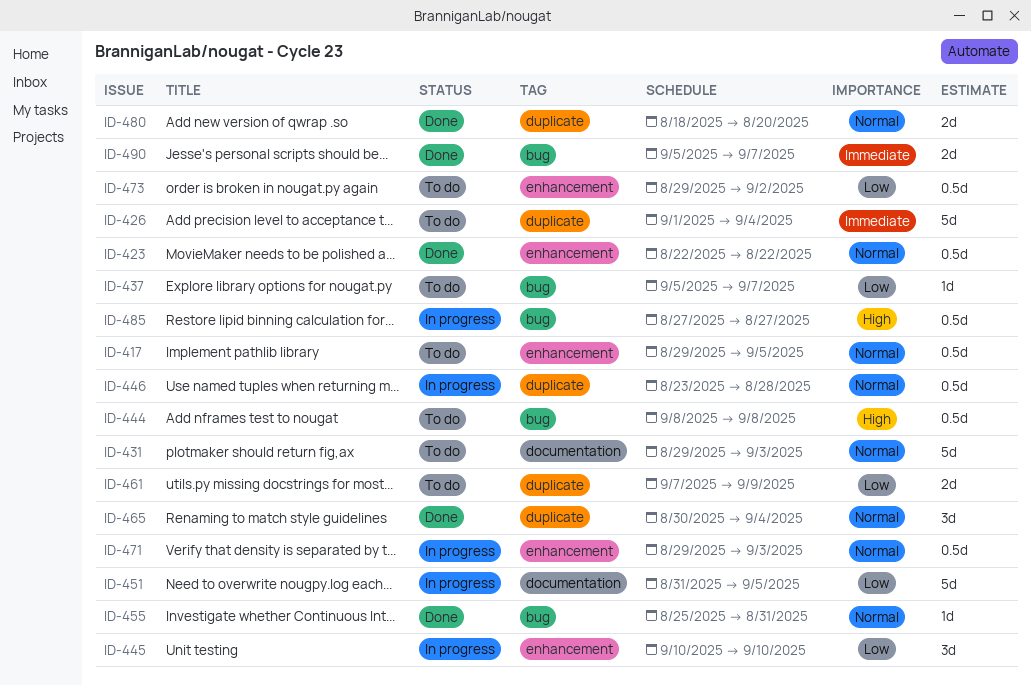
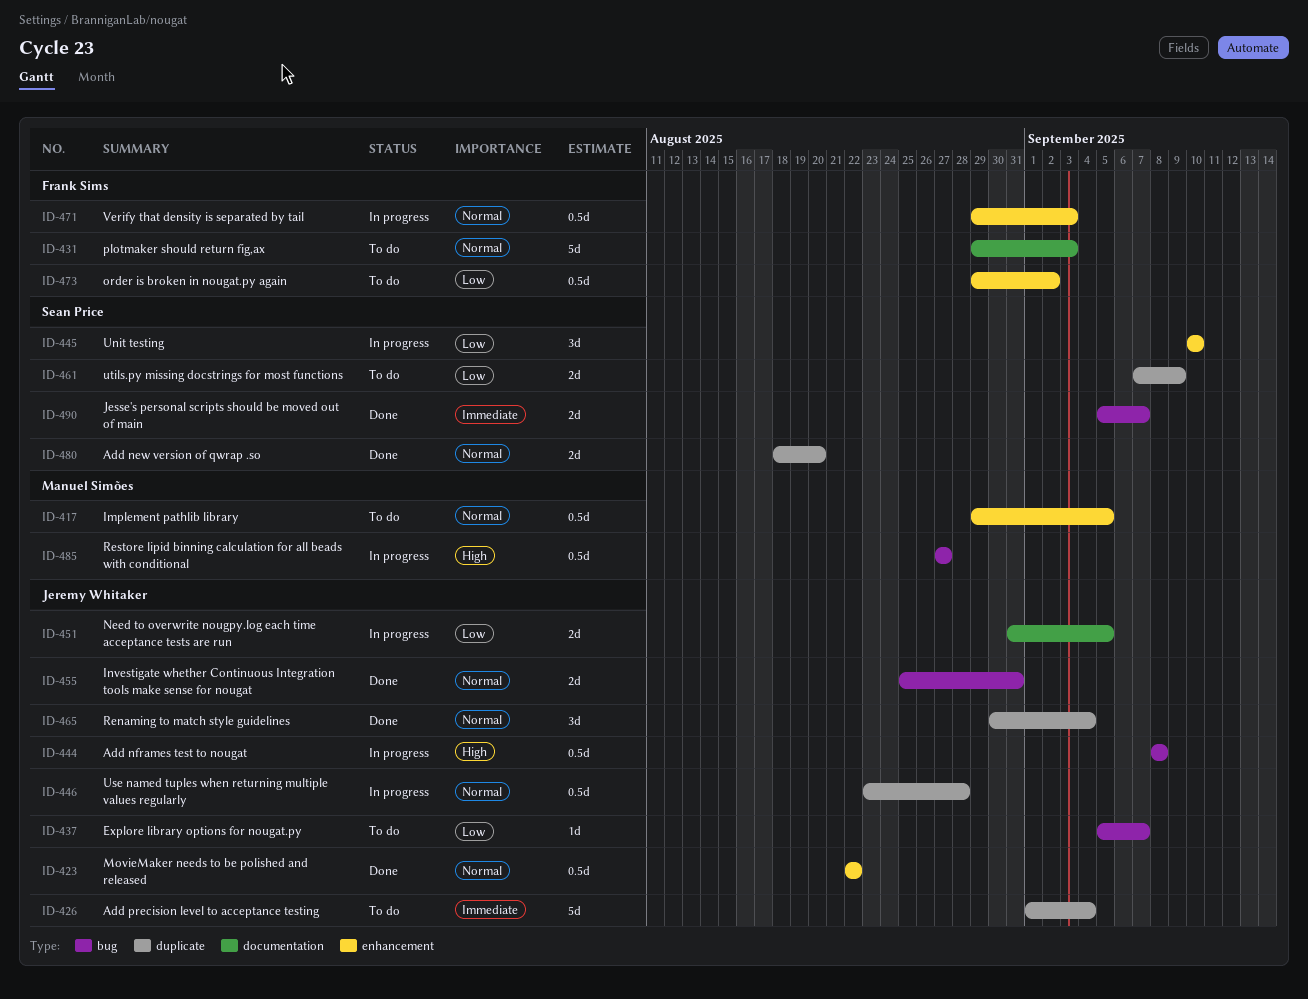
ID-444, status: To do -> In progress
ID-451, estimate: 5d -> 2d
ID-455, estimate: 1d -> 2d

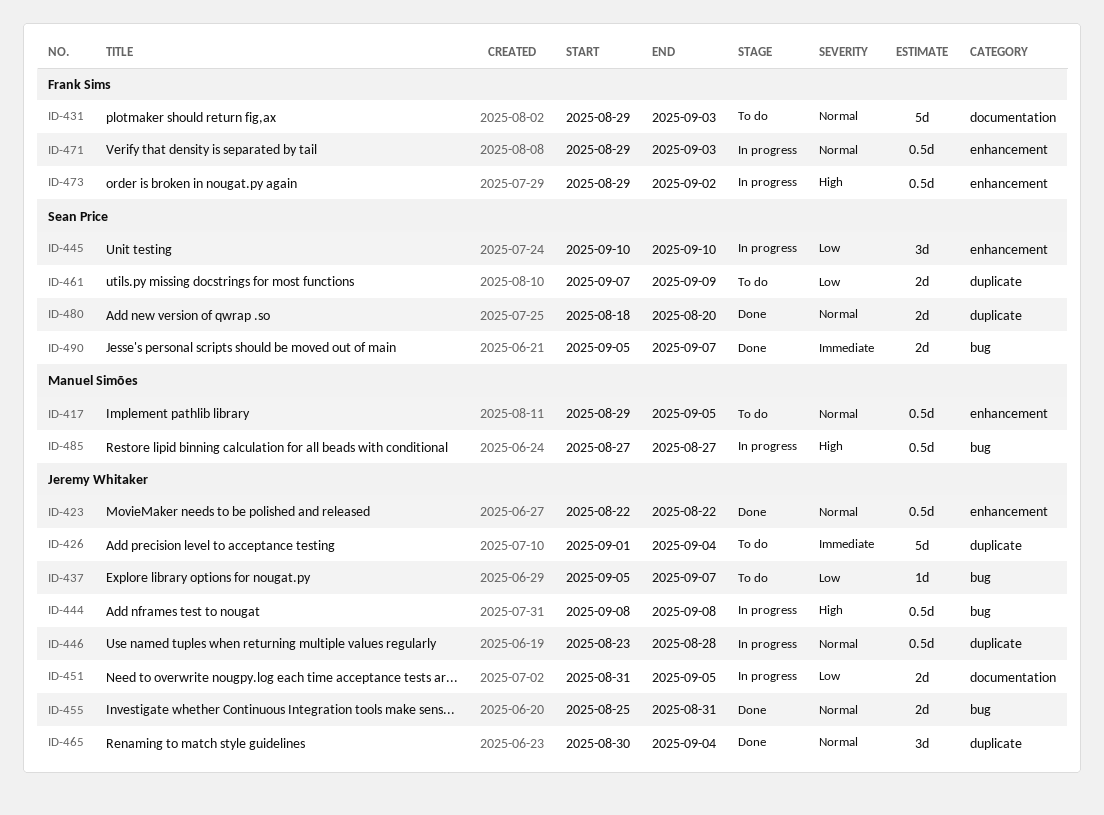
ID-473, status: To do -> In progress
ID-473, priority: Low -> High

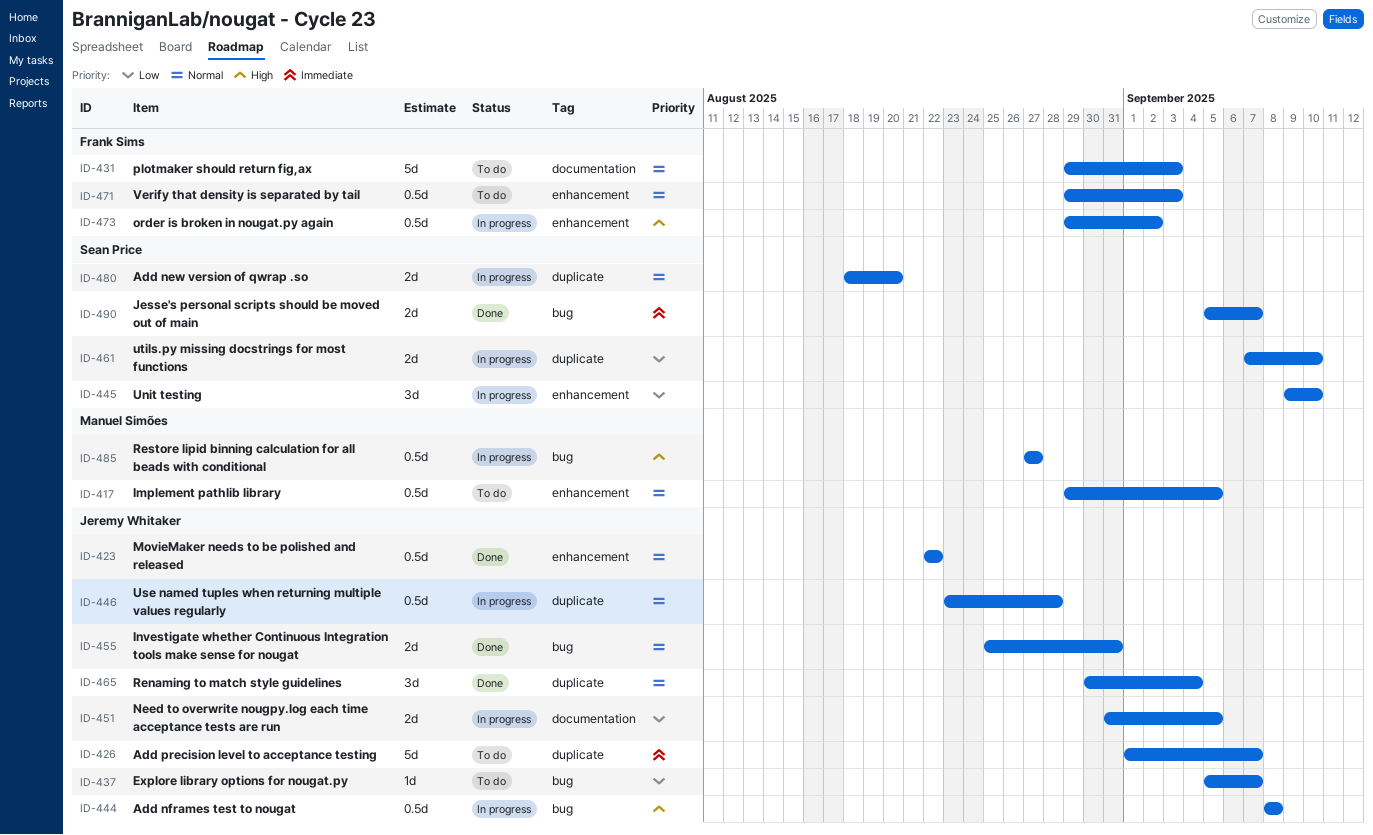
ID-426, due: Sep 4 -> Sep 7
ID-445, start: Sep 10 -> Sep 9
ID-461, status: To do -> In progress
ID-461, due: Sep 9 -> Sep 10
ID-471, status: In progress -> To do
ID-480, status: Done -> In progress

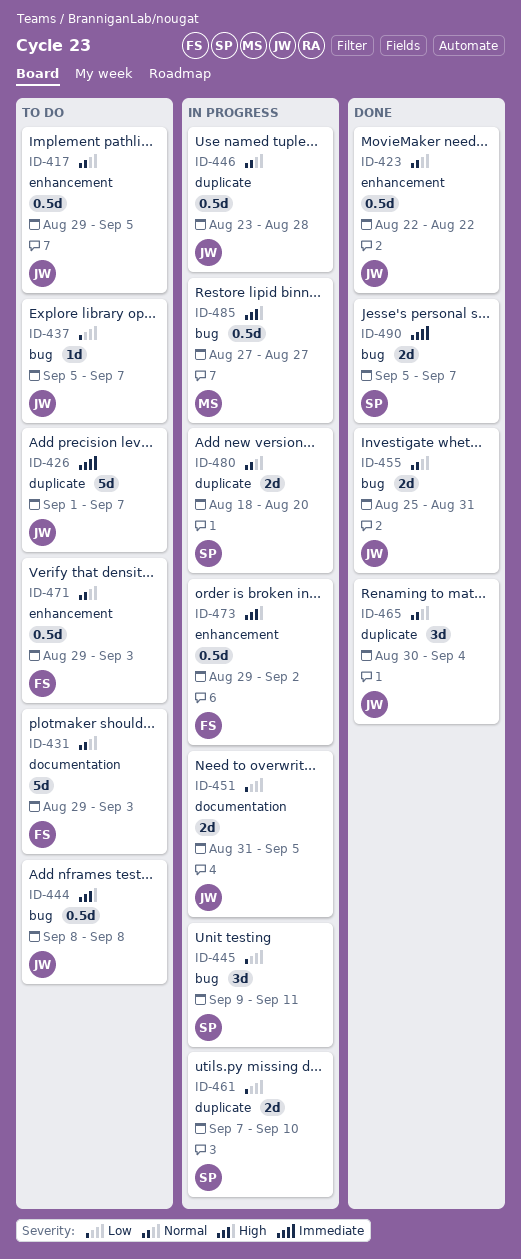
ID-417, owner: Manuel Simões -> Jeremy Whitaker
ID-444, status: In progress -> To do
ID-445, label: enhancement -> bug
ID-445, due: Sep 10 -> Sep 11

